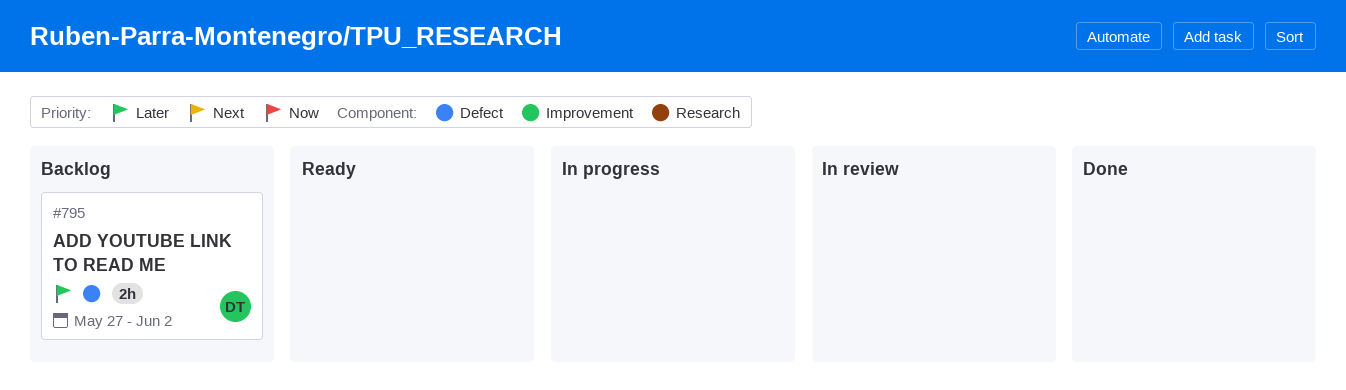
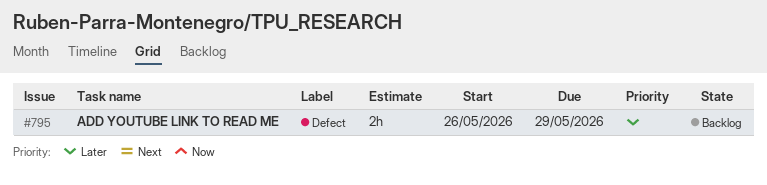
#795, start: May 27 -> May 26
#795, due: Jun 2 -> May 29

